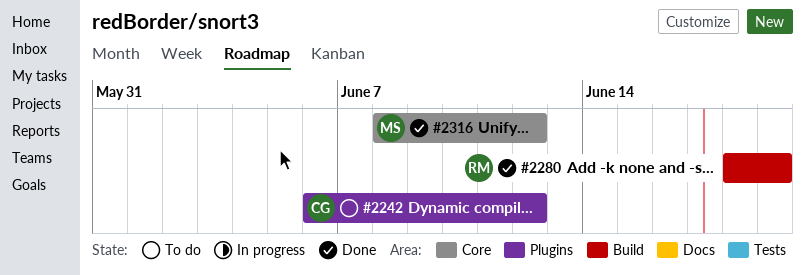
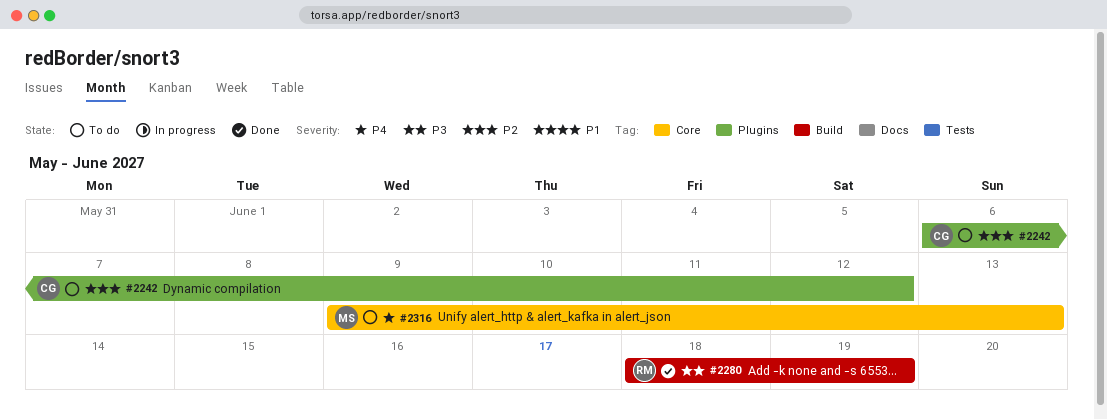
#2316, status: Done -> To do
#2316, start: Jun 8 -> Jun 9
#2316, due: Jun 12 -> Jun 13

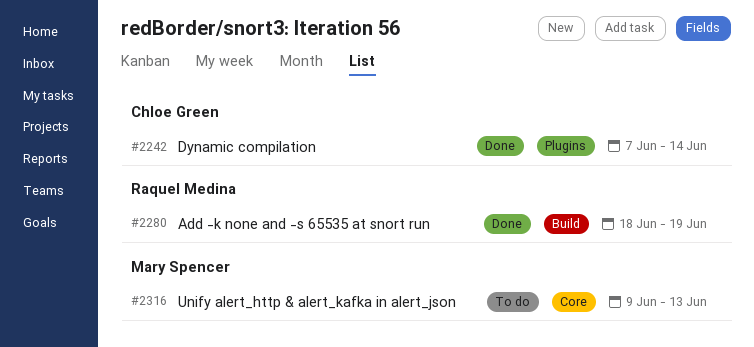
#2242, status: To do -> Done
#2242, start: Jun 6 -> Jun 7
#2242, due: Jun 12 -> Jun 14

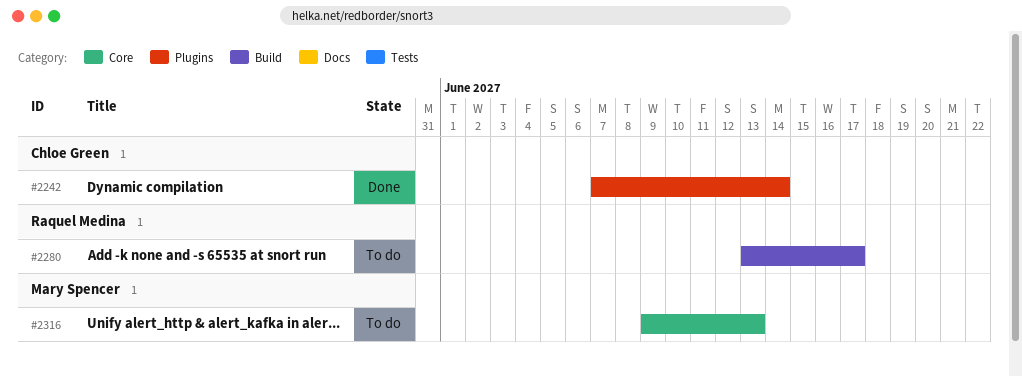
#2280, status: Done -> To do
#2280, start: Jun 18 -> Jun 13
#2280, due: Jun 19 -> Jun 17

